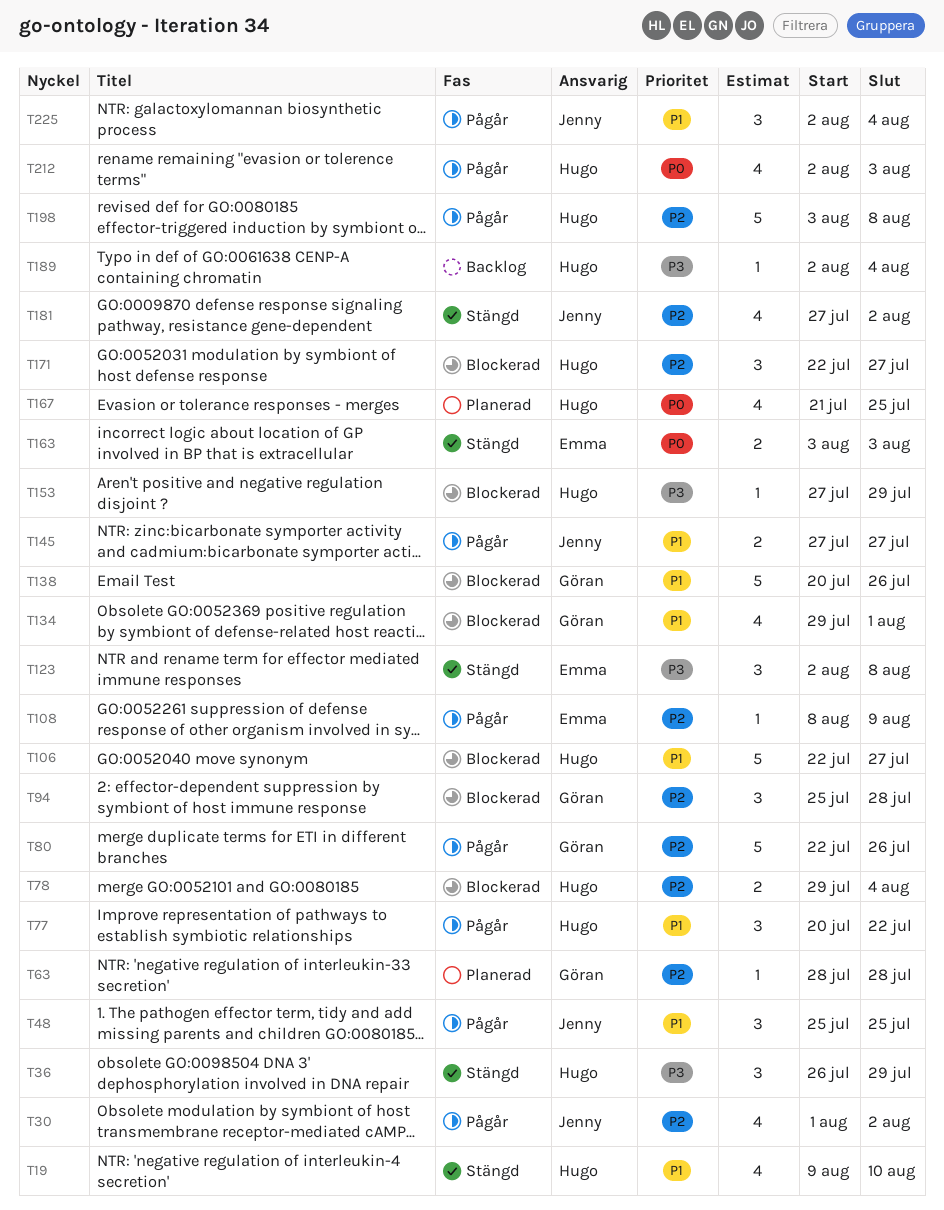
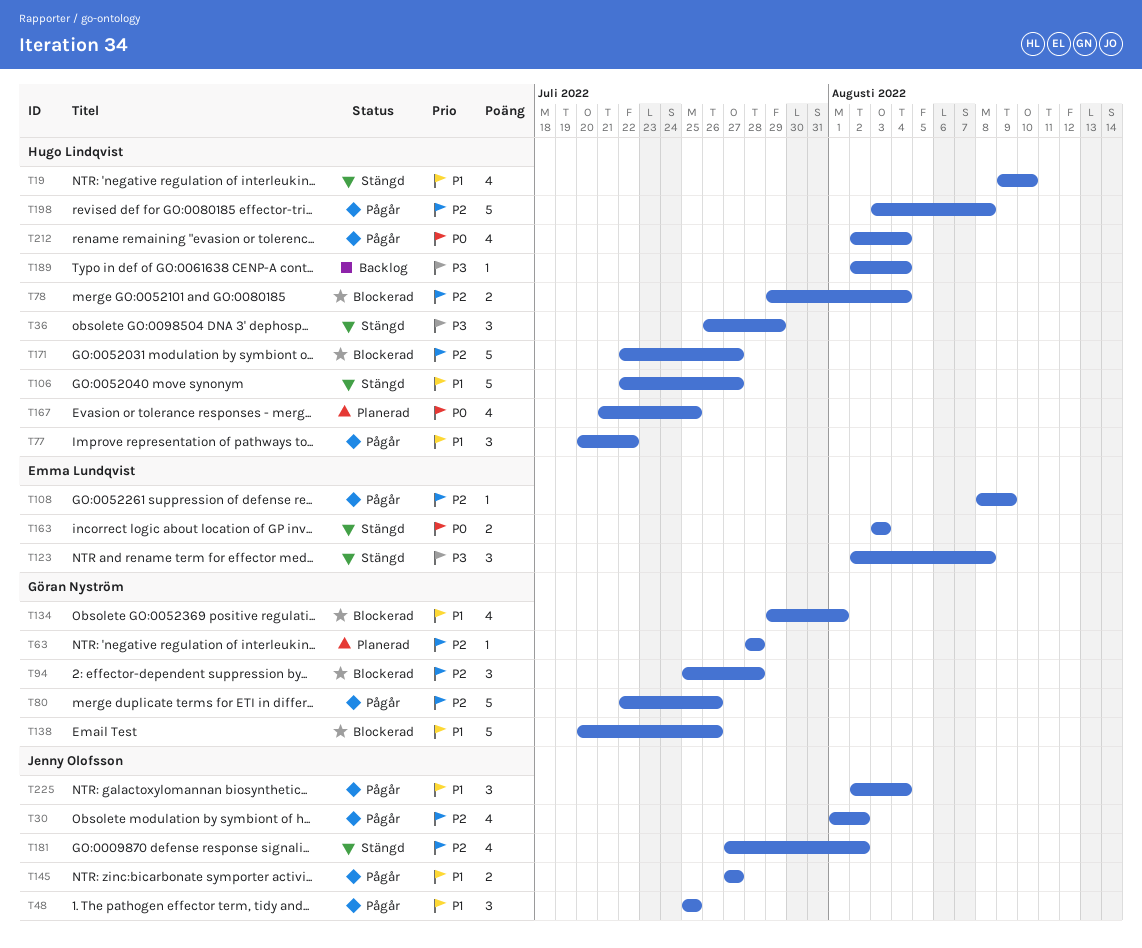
T106, status: Blockerad -> Stängd
T153: present -> none
T171, estimate: 3 -> 5
T212, due: Aug 3 -> Aug 4

